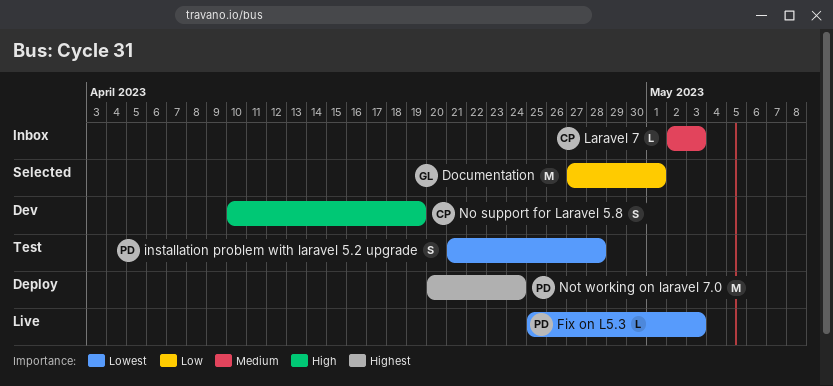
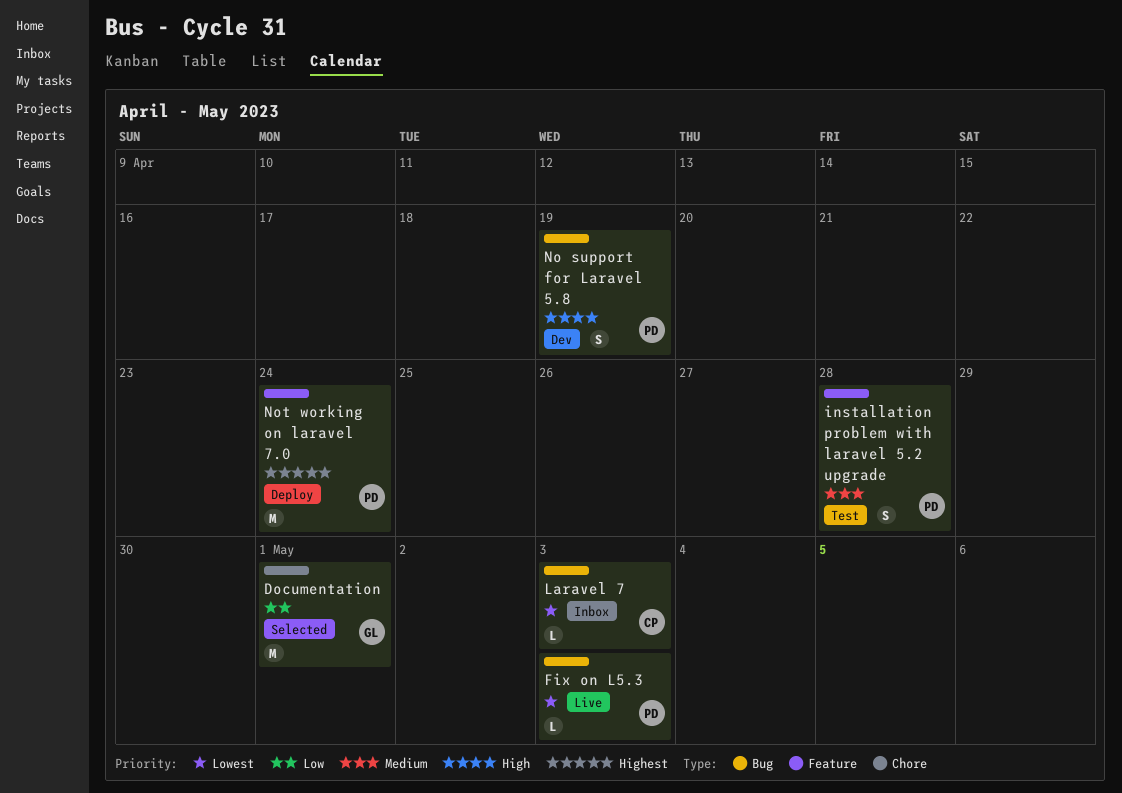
installation problem with laravel 5.2 upgrade, priority: Lowest -> Medium
Laravel 7, priority: Medium -> Lowest
No support for Laravel 5.8, owner: CP -> PD

